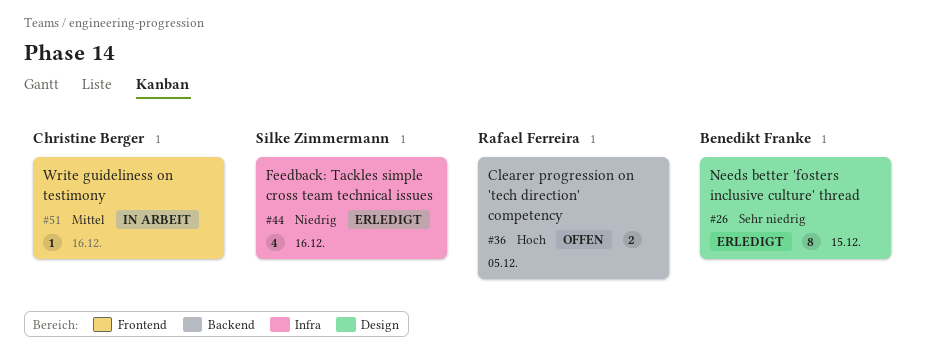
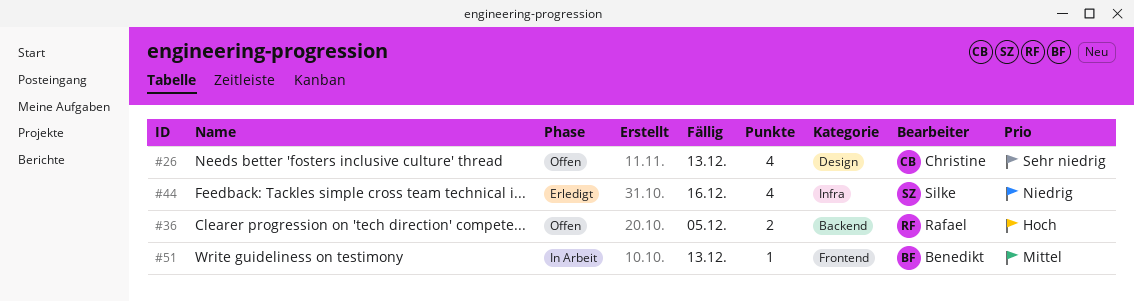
#26, status: Erledigt -> Offen
#26, owner: Benedikt Franke -> Christine Berger
#26, estimate: 8 -> 4
#26, due: Dec 15 -> Dec 13
#51, owner: Christine Berger -> Benedikt Franke
#51, due: Dec 16 -> Dec 13

